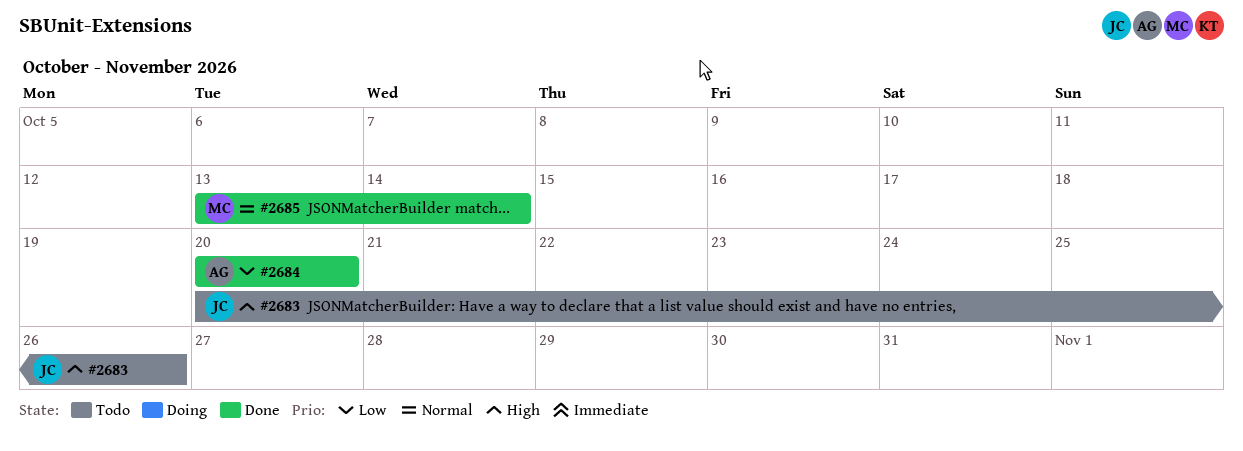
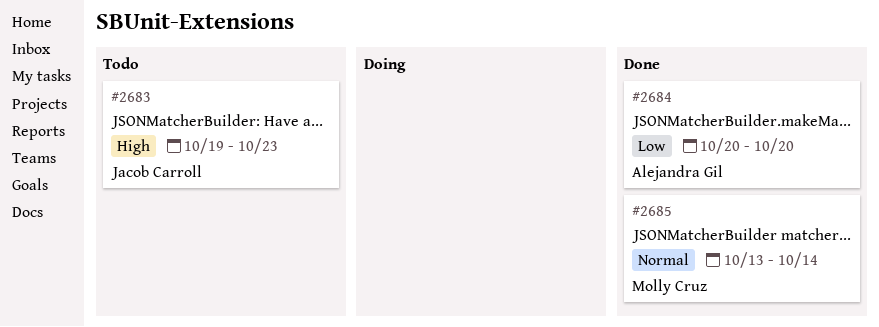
#2683, start: Oct 20 -> Oct 19
#2683, due: Oct 26 -> Oct 23

